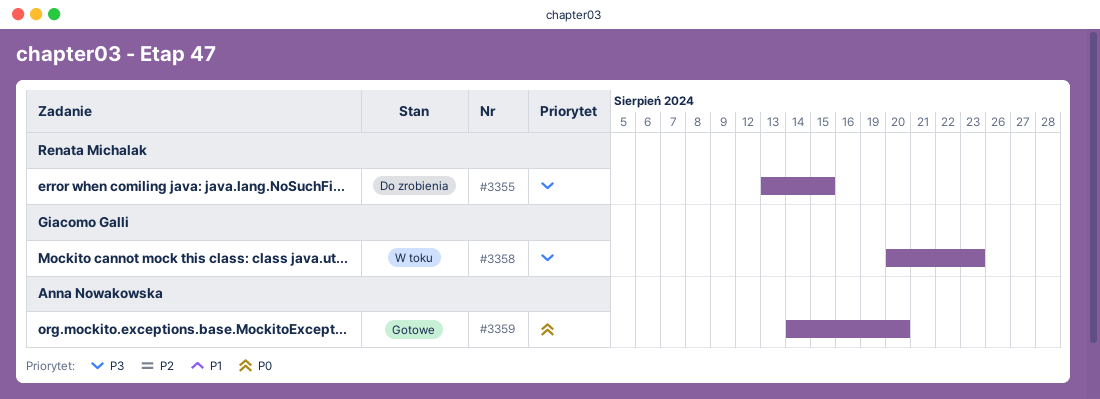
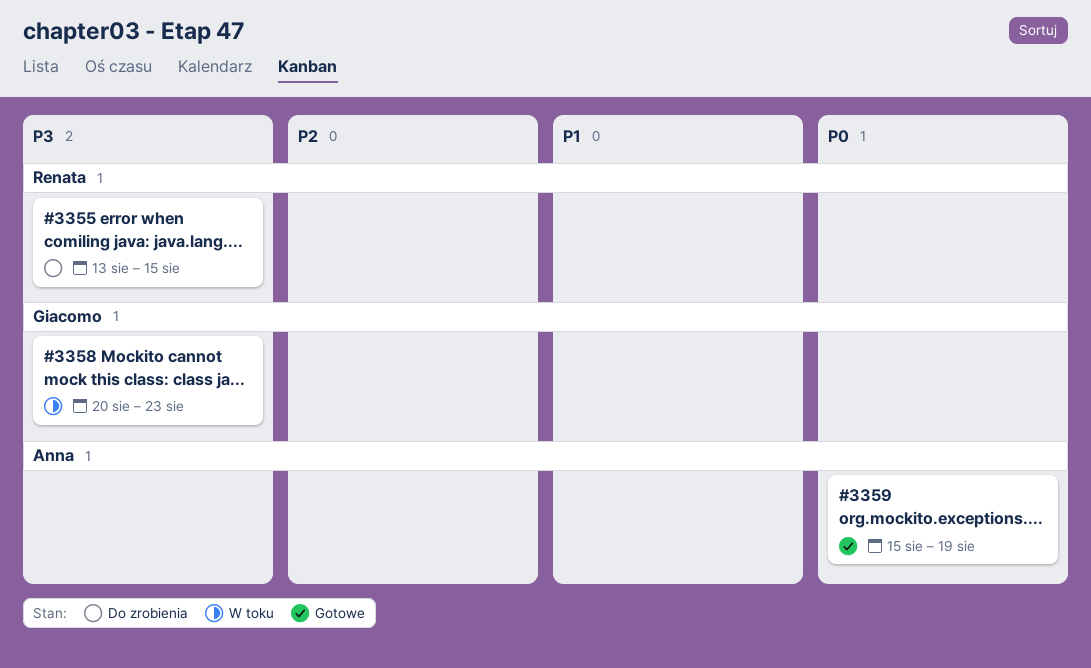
#3359, start: Aug 14 -> Aug 15
#3359, due: Aug 20 -> Aug 19

